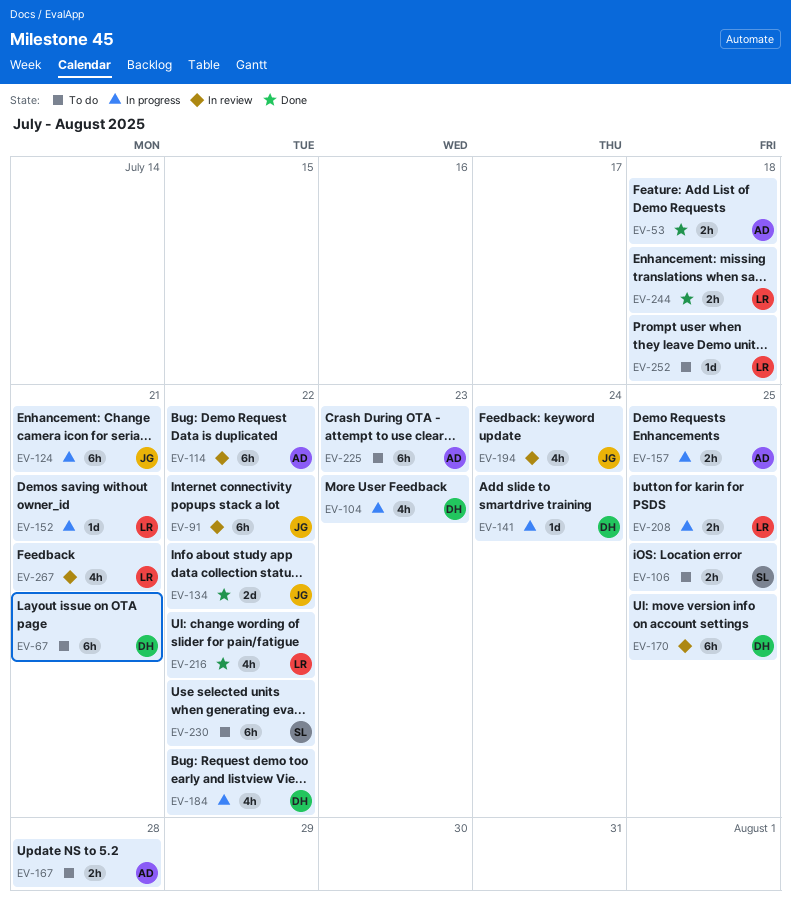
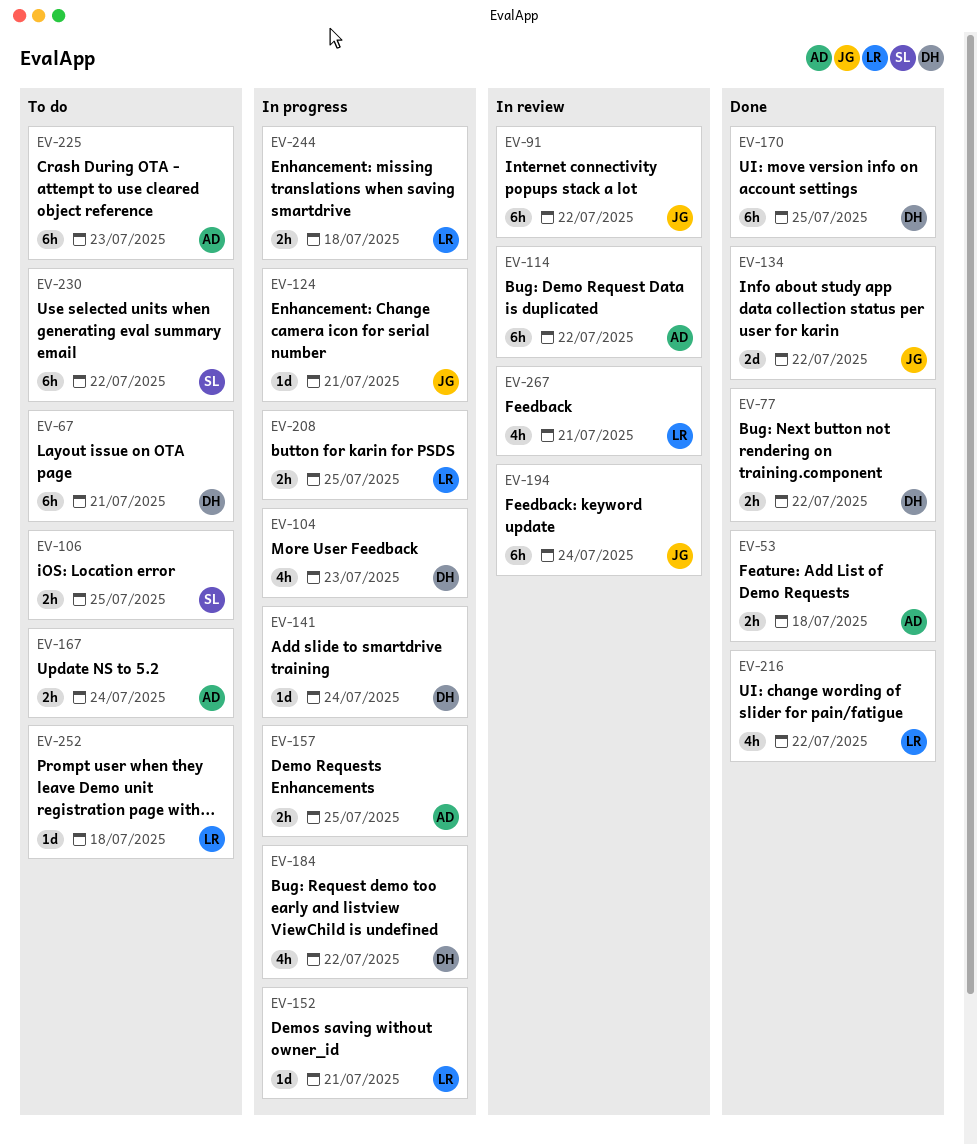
EV-77: none -> present
EV-124, estimate: 6h -> 1d
EV-167, due: Jul 28 -> Jul 24
EV-170, status: In review -> Done
EV-194, estimate: 4h -> 6h
EV-244, status: Done -> In progress

